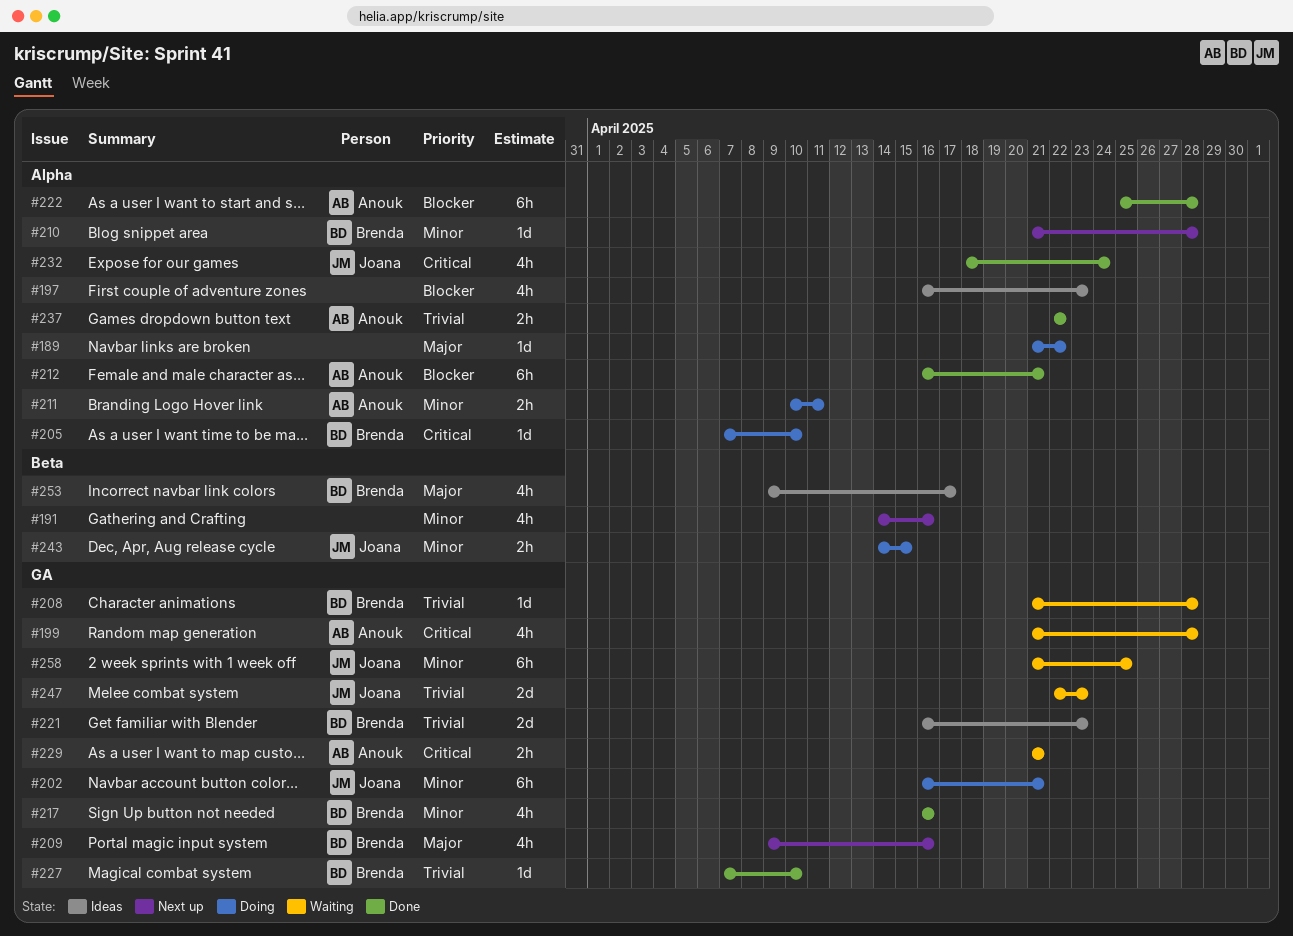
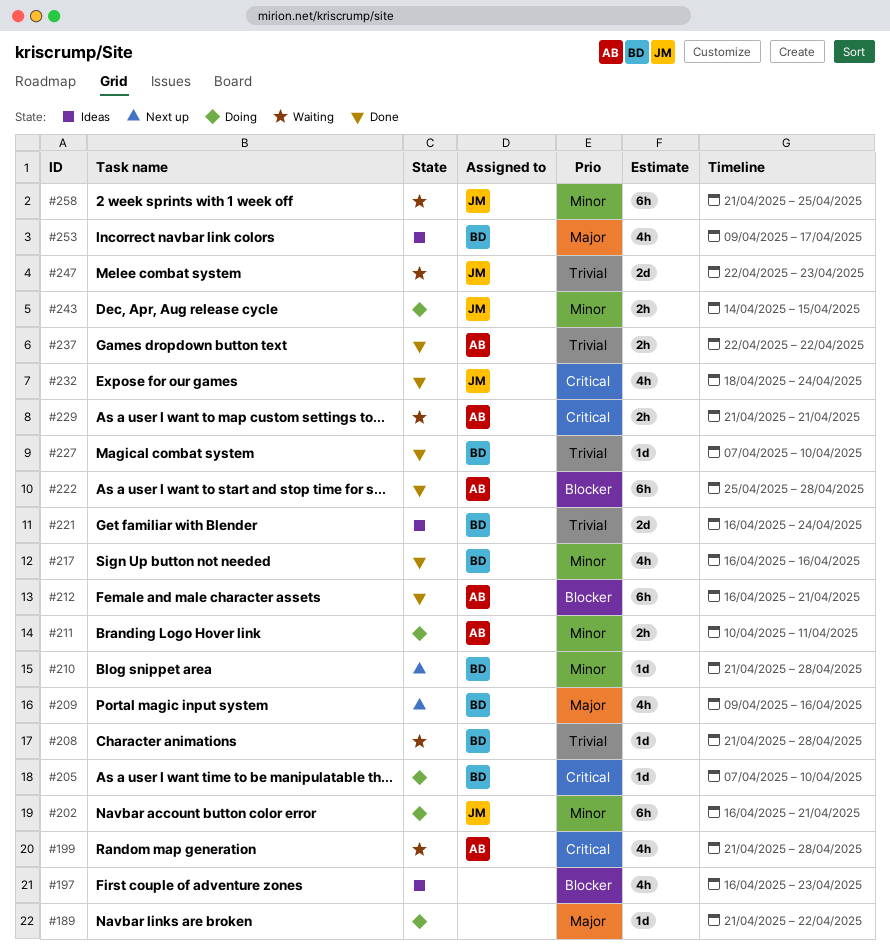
#191: present -> none
#221, due: Apr 23 -> Apr 24

